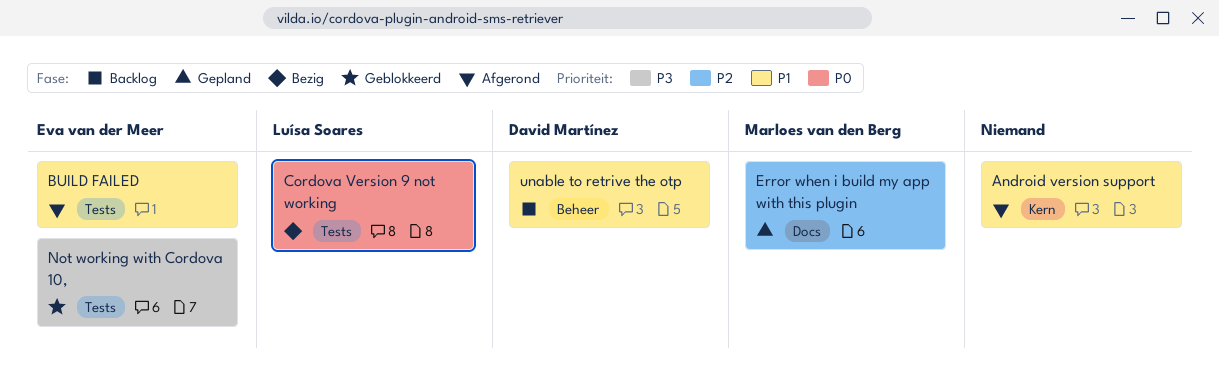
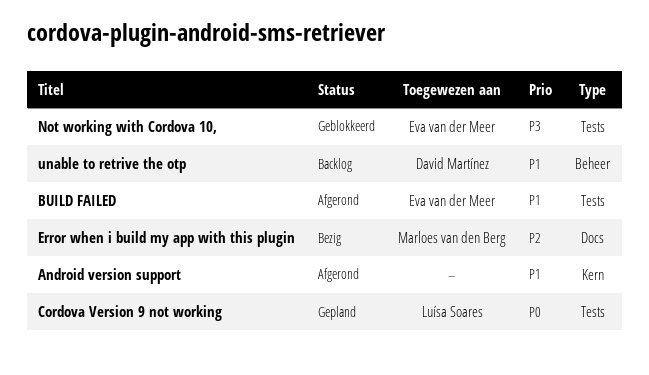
Cordova Version 9 not working, status: Bezig -> Gepland
Error when i build my app with this plugin, status: Gepland -> Bezig

